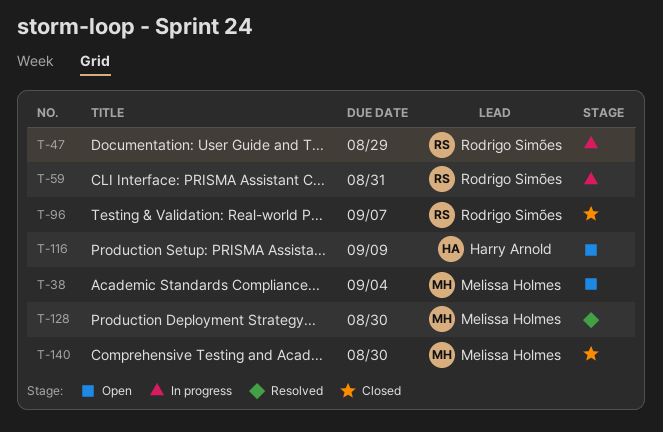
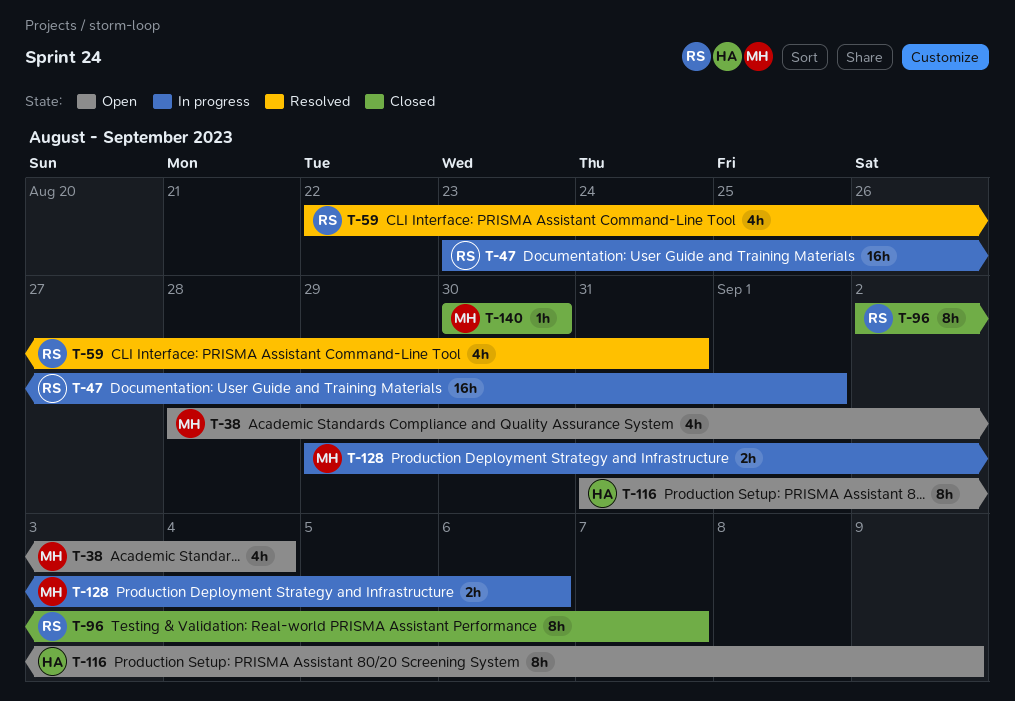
T-47, due: Aug 29 -> Sep 1
T-59, status: In progress -> Resolved
T-128, status: Resolved -> In progress
T-128, due: Aug 30 -> Sep 6

